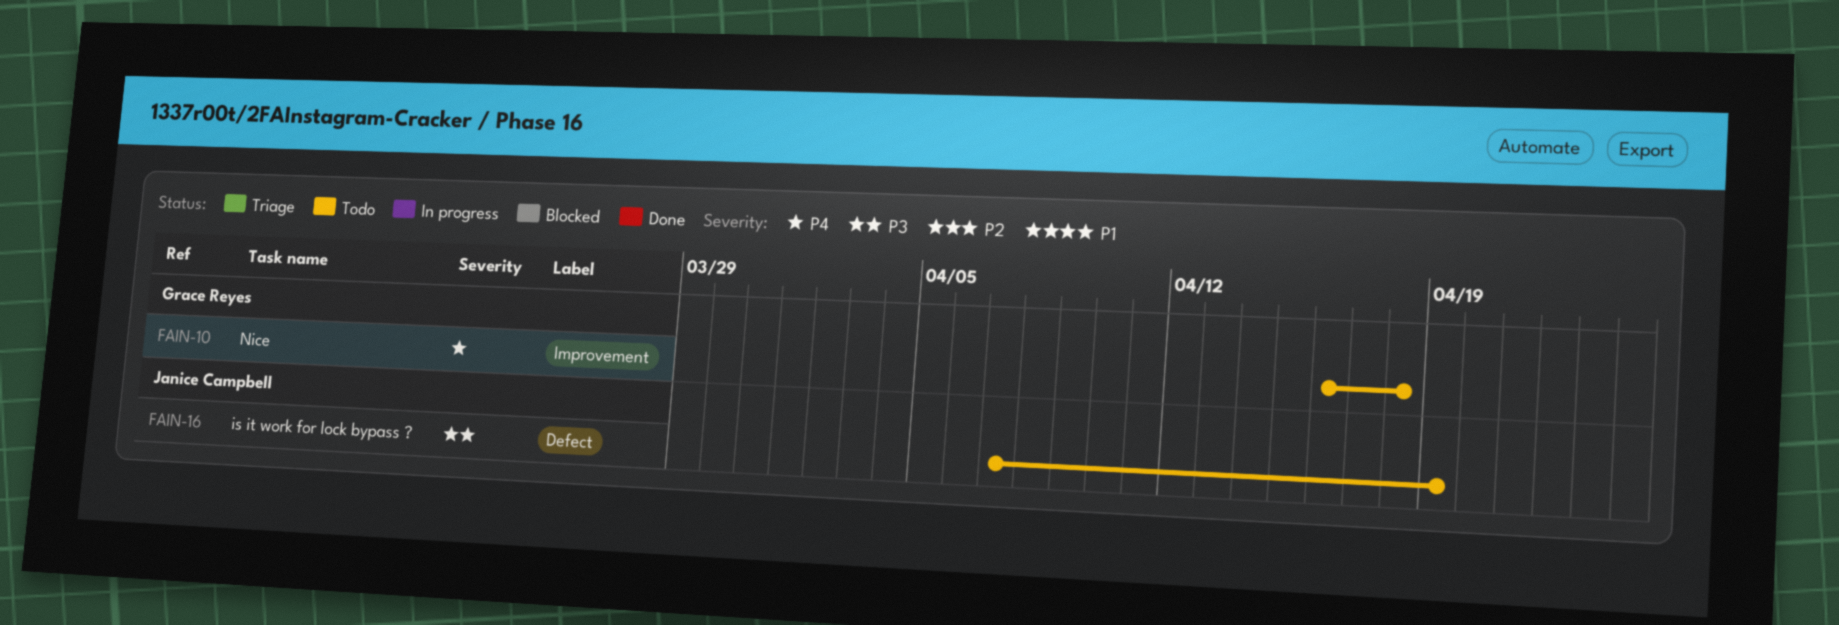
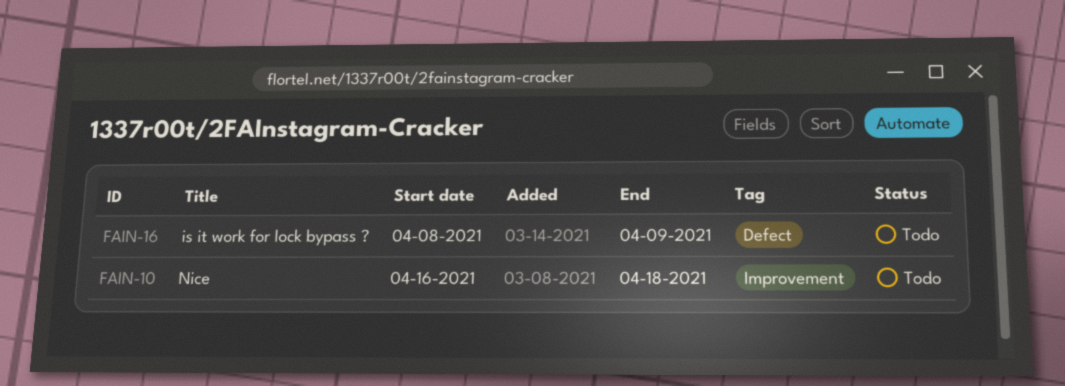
FAIN-16, start: Apr 7 -> Apr 8
FAIN-16, due: Apr 19 -> Apr 9

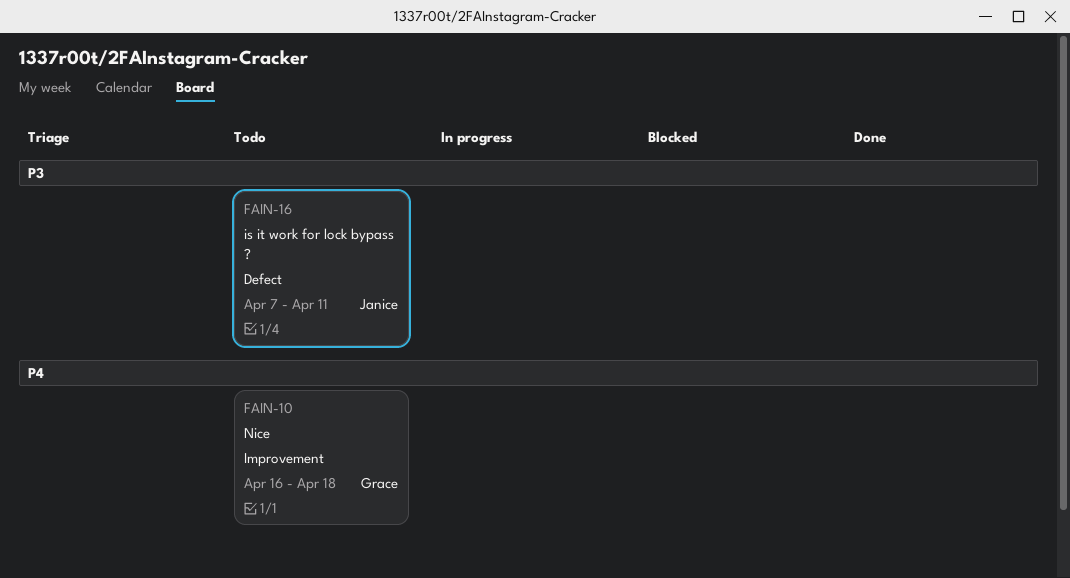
FAIN-16, start: Apr 8 -> Apr 7
FAIN-16, due: Apr 9 -> Apr 11

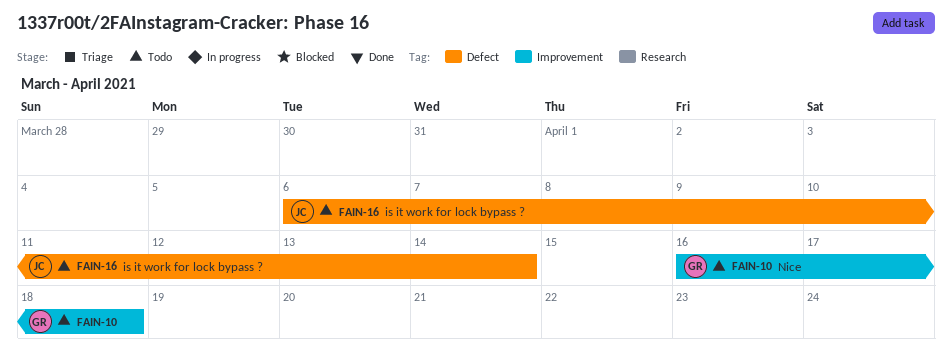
FAIN-16, start: Apr 7 -> Apr 6
FAIN-16, due: Apr 11 -> Apr 14

